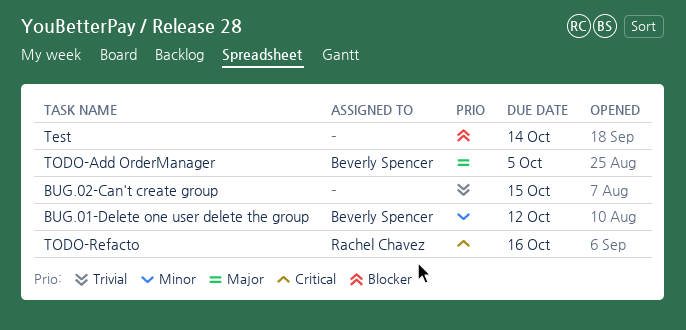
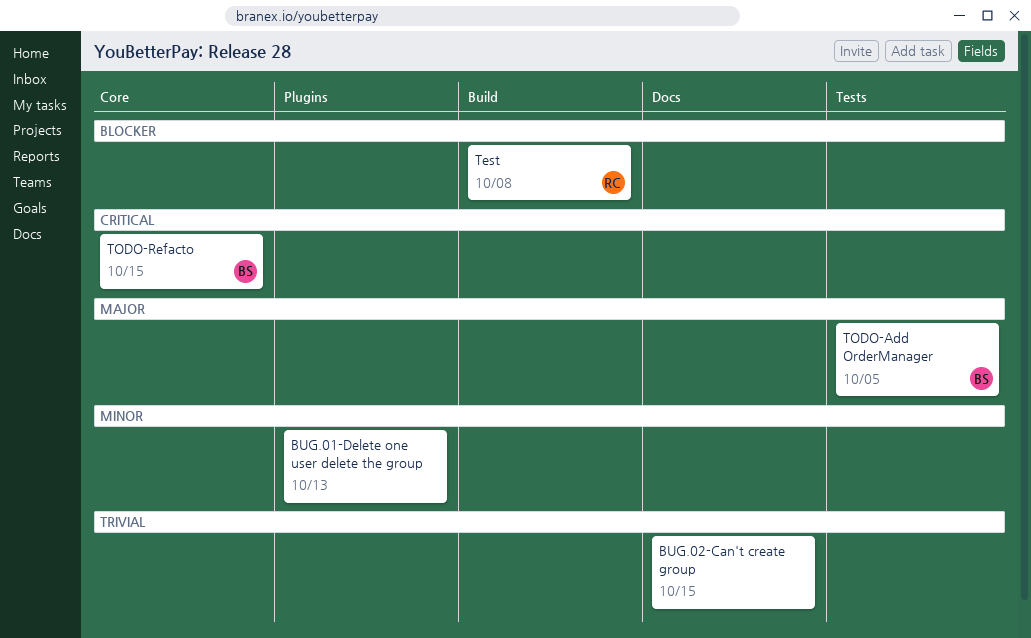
BUG.01-Delete one user delete the group, owner: Beverly Spencer -> none
BUG.01-Delete one user delete the group, due: Oct 12 -> Oct 13
Test, owner: none -> Rachel Chavez
Test, due: Oct 14 -> Oct 8
TODO-Refacto, owner: Rachel Chavez -> Beverly Spencer
TODO-Refacto, due: Oct 16 -> Oct 15

